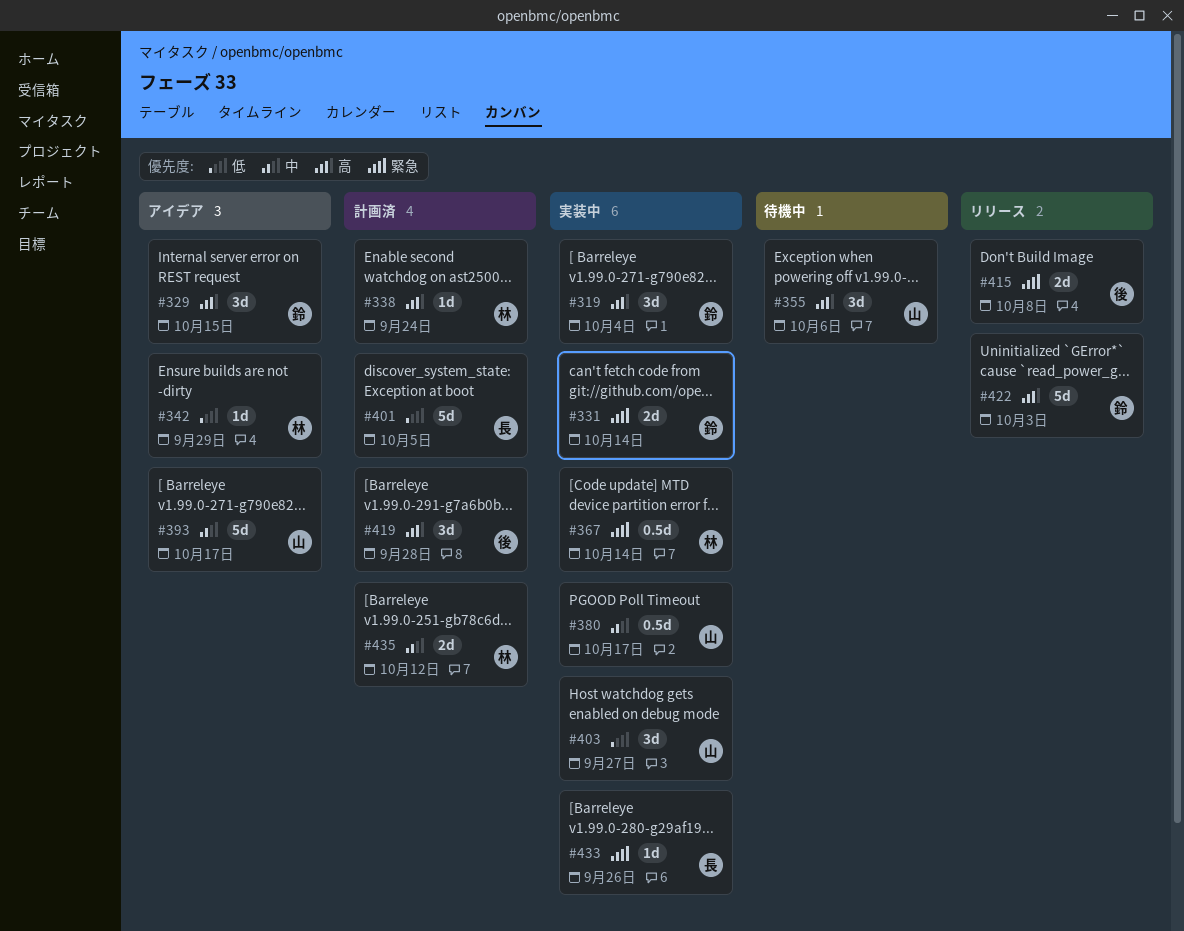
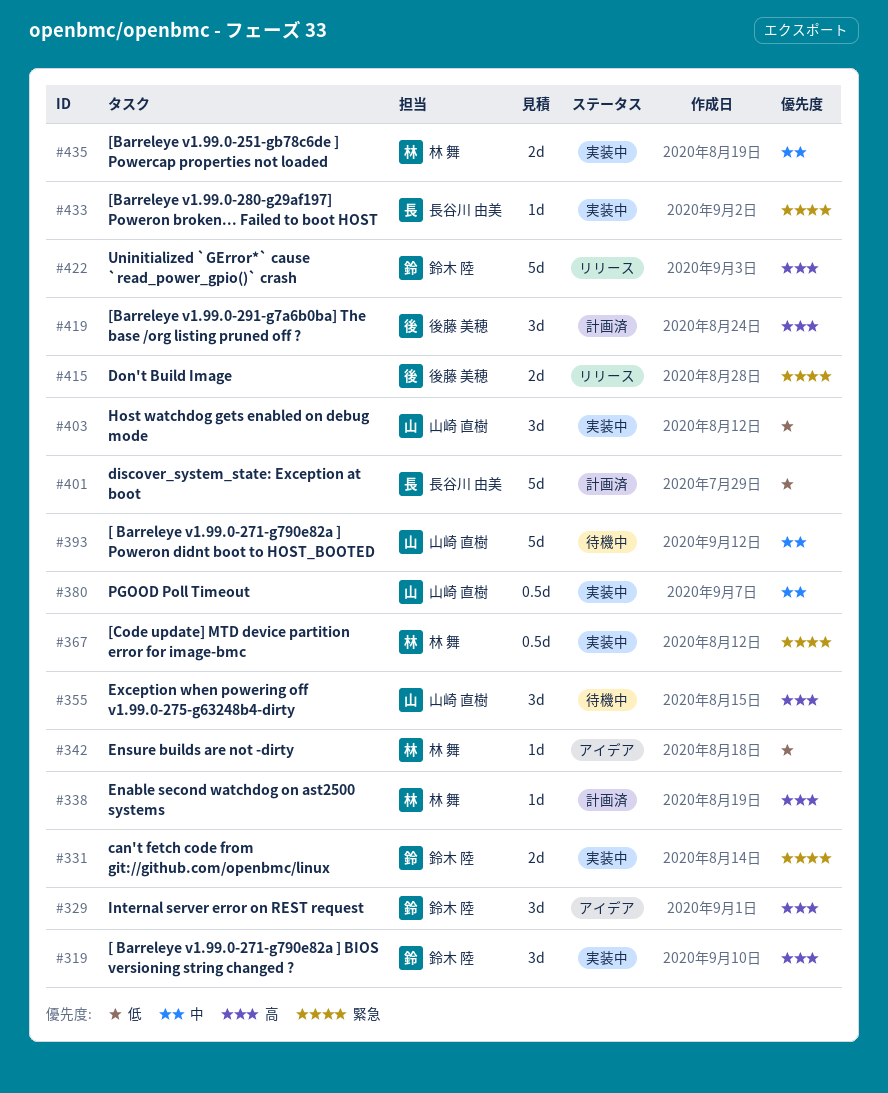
#393, status: アイデア -> 待機中
#435, status: 計画済 -> 実装中

